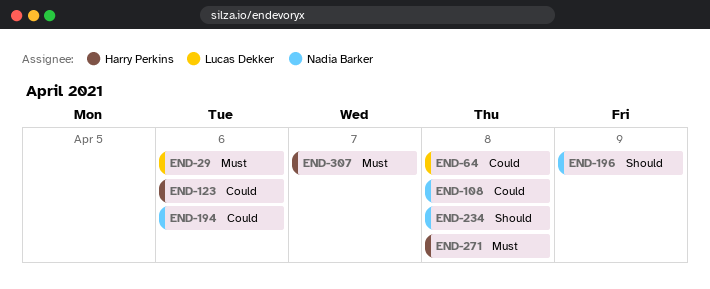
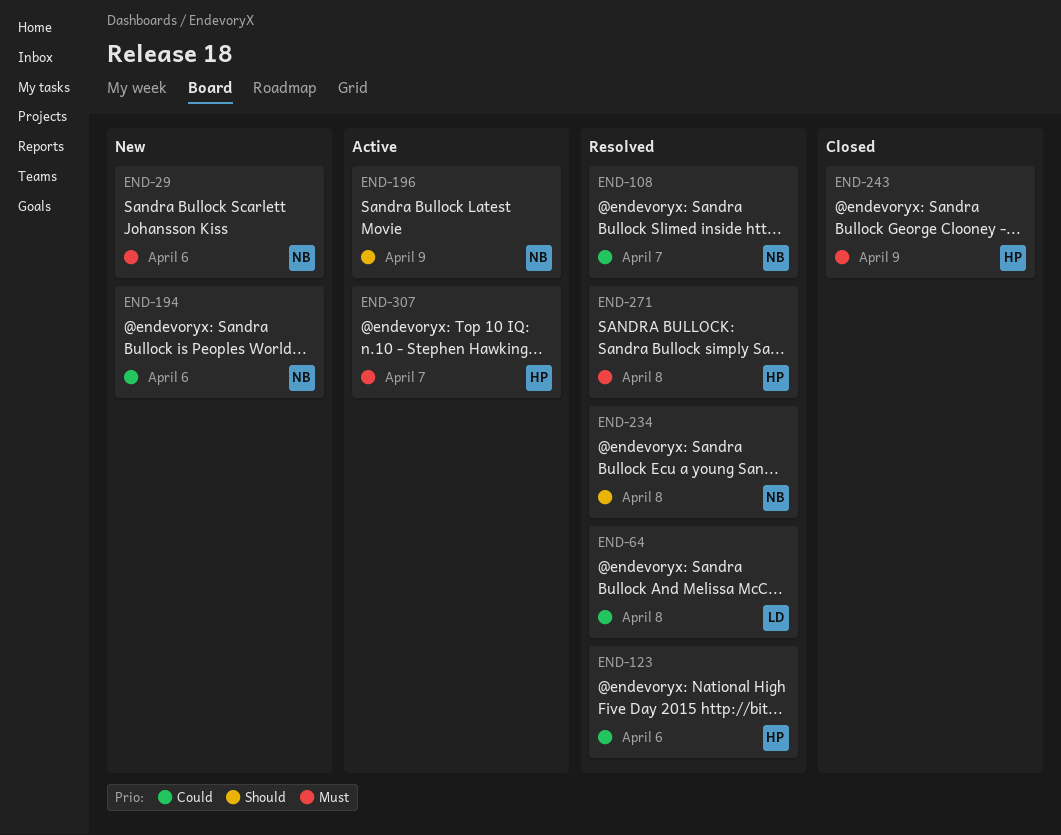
END-29, owner: Lucas Dekker -> Nadia Barker
END-108, due: Apr 8 -> Apr 7
END-243: none -> present

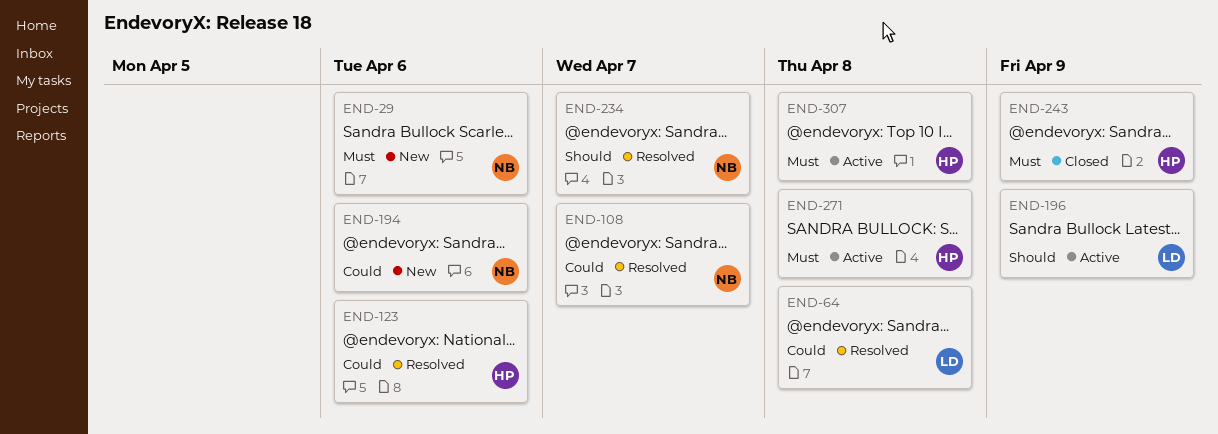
END-196, owner: NB -> LD
END-234, due: Apr 8 -> Apr 7
END-271, status: Resolved -> Active
END-307, due: Apr 7 -> Apr 8

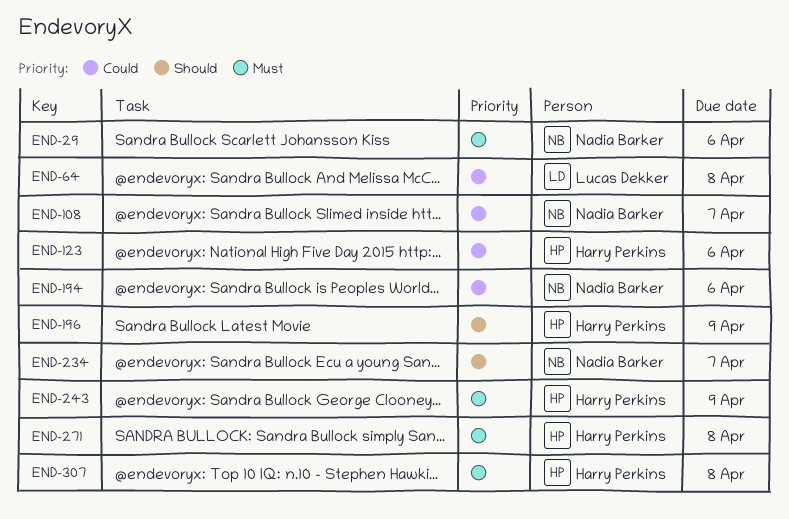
END-196, owner: Lucas Dekker -> Harry Perkins

